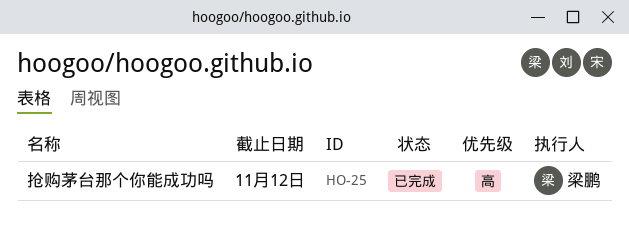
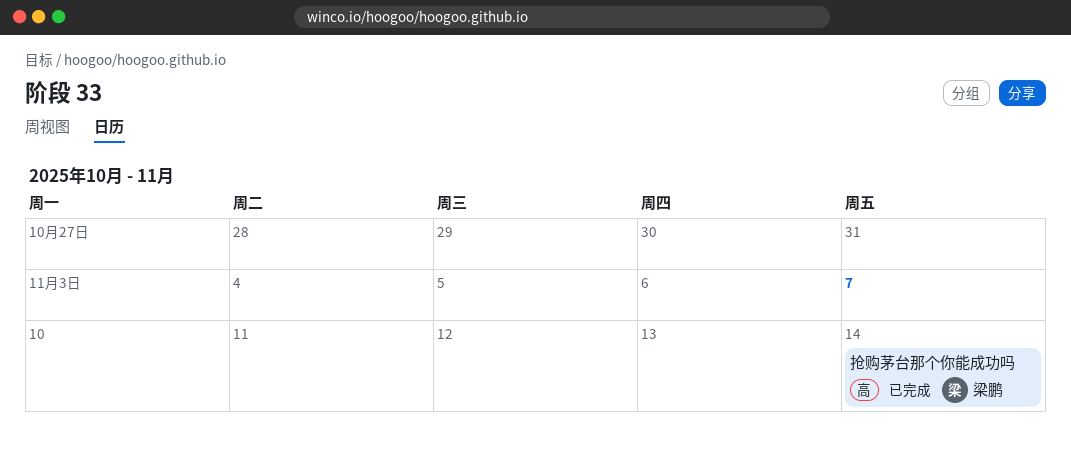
抢购茅台那个你能成功吗, due: Nov 12 -> Nov 14

